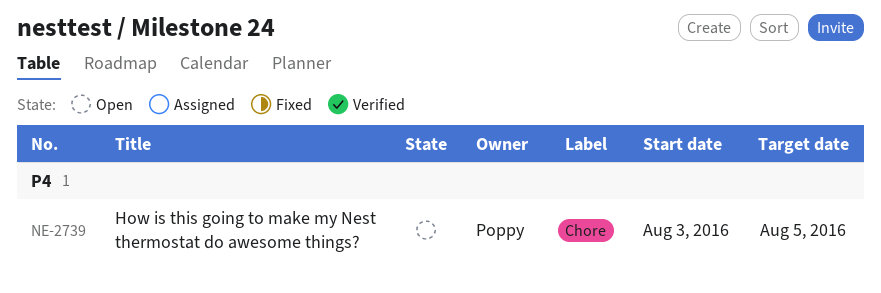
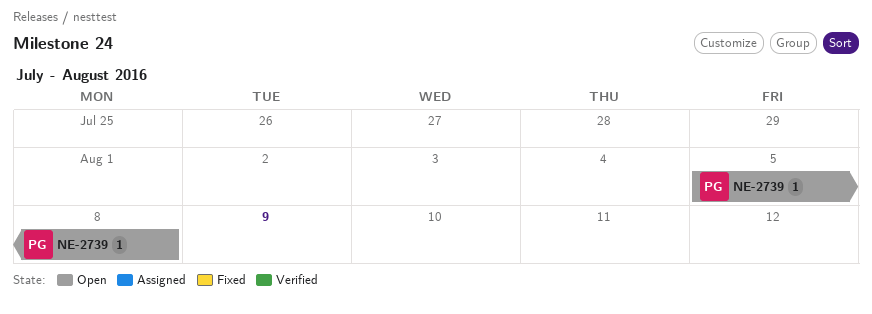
NE-2739, start: Aug 3 -> Aug 5
NE-2739, due: Aug 5 -> Aug 8

